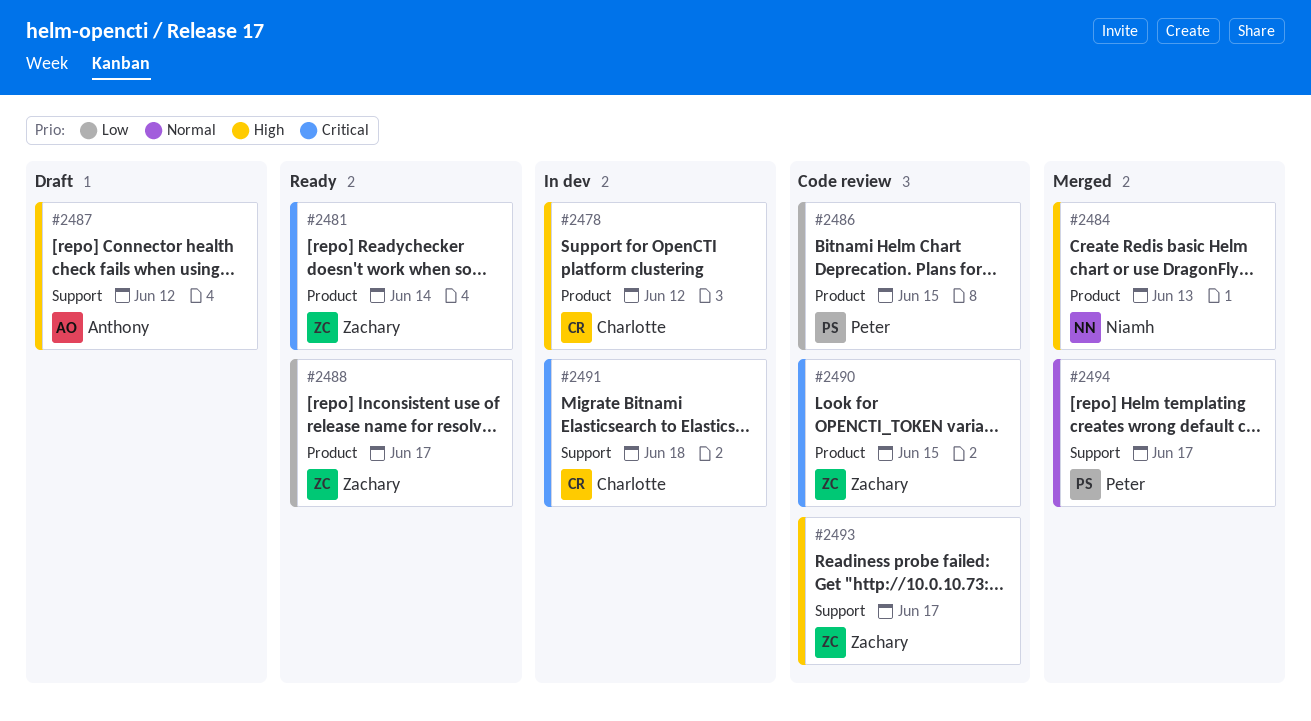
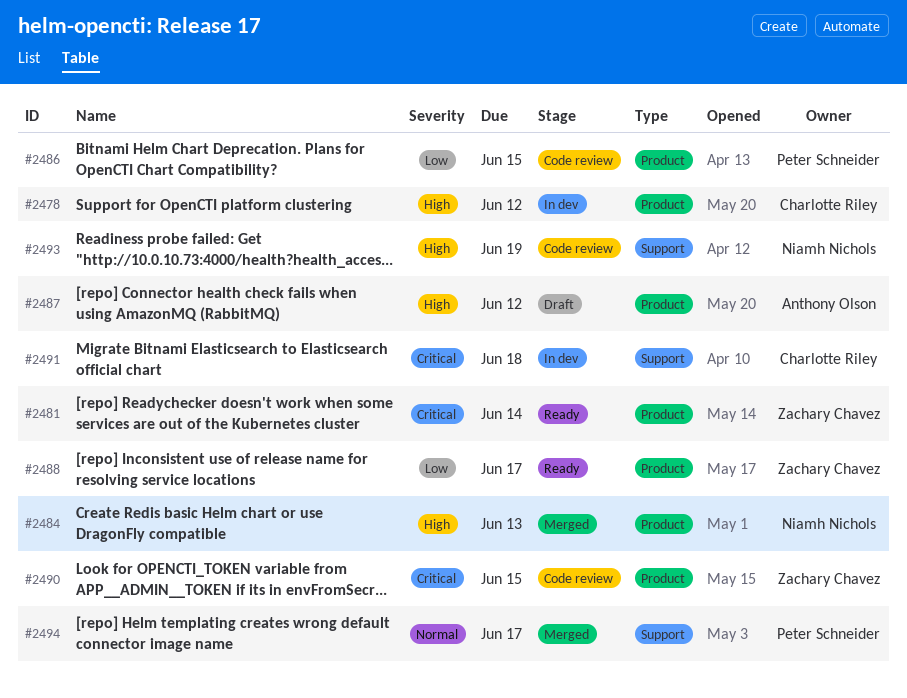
#2487, label: Support -> Product
#2493, owner: Zachary Chavez -> Niamh Nichols
#2493, due: Jun 17 -> Jun 19

